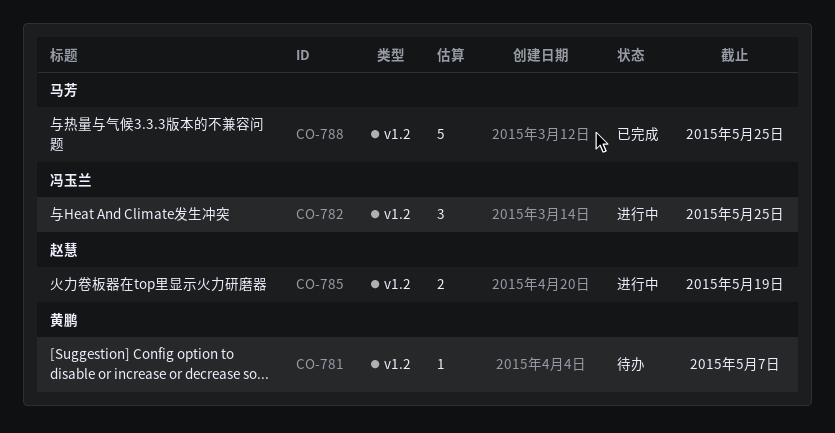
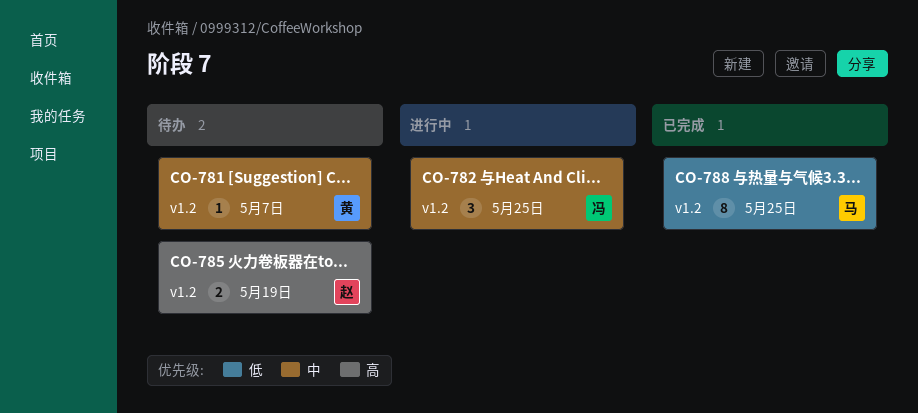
CO-785, status: 进行中 -> 待办
CO-788, estimate: 5 -> 8

